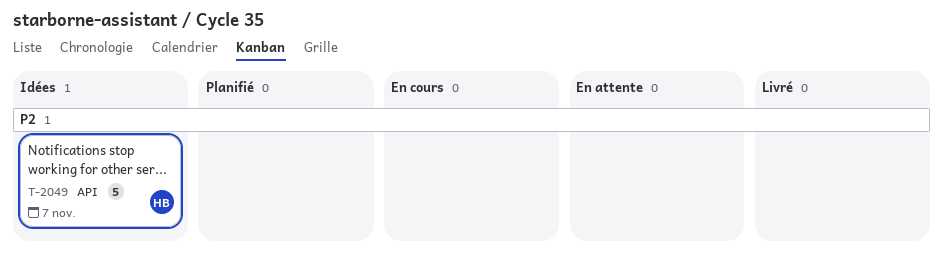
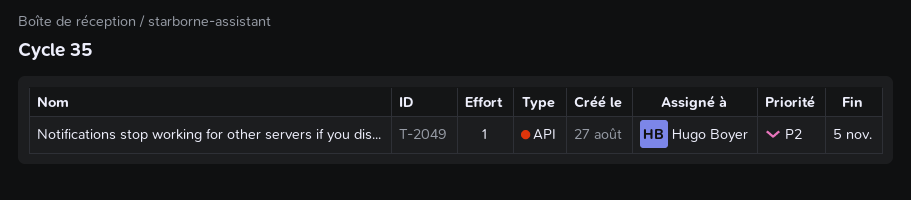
T-2049, estimate: 5 -> 1
T-2049, due: Nov 7 -> Nov 5

